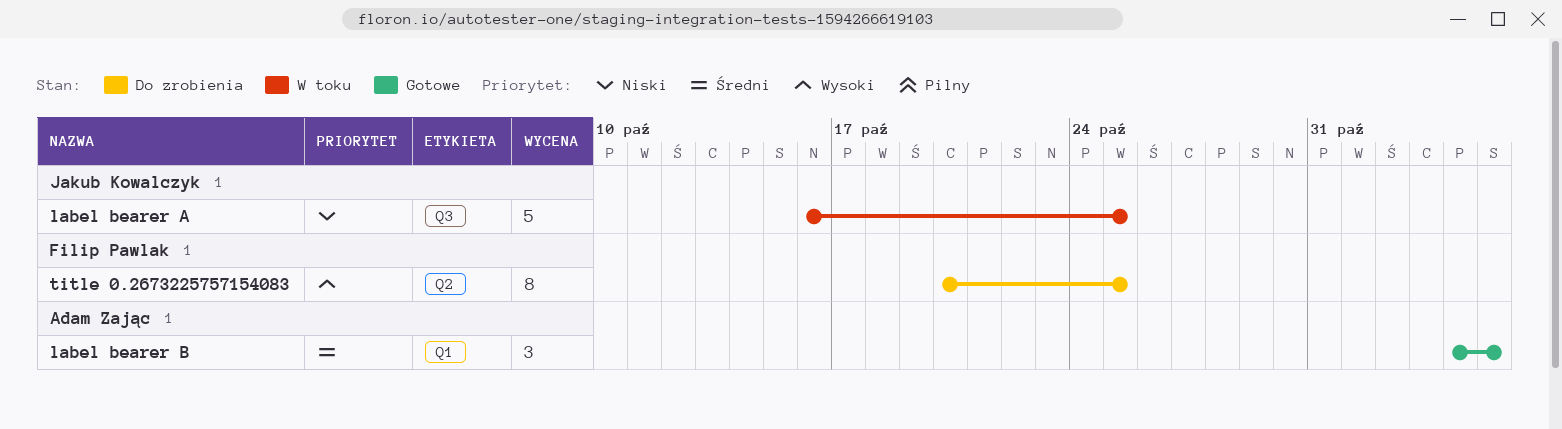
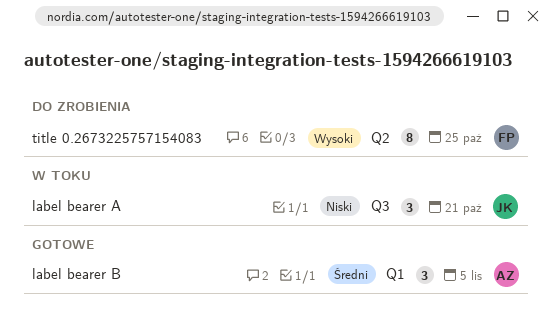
label bearer A, estimate: 5 -> 3
label bearer A, due: Oct 25 -> Oct 21

